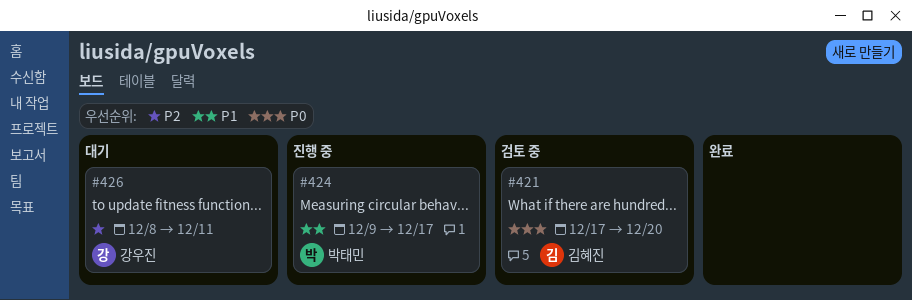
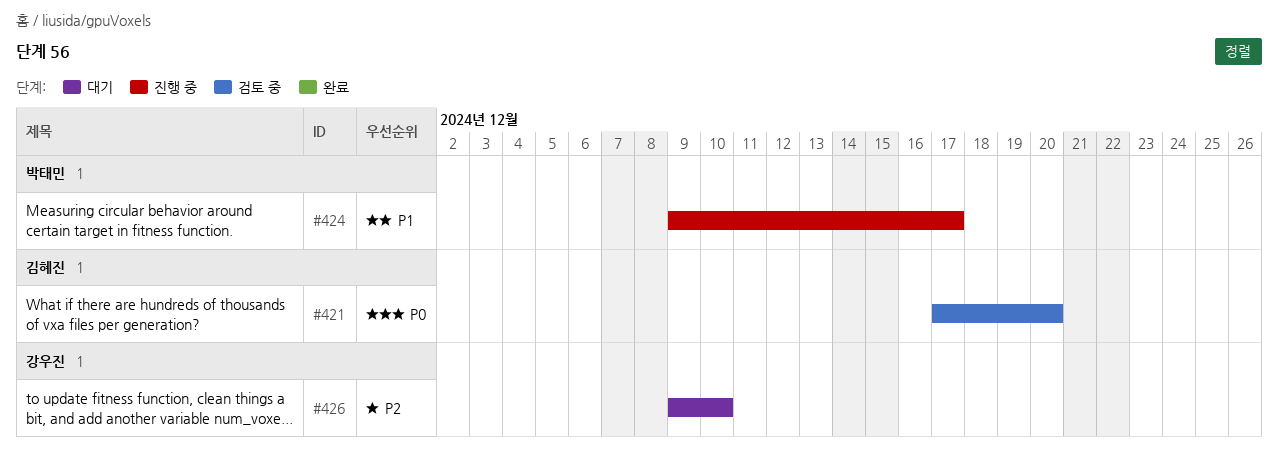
#426, start: Dec 8 -> Dec 9
#426, due: Dec 11 -> Dec 10

